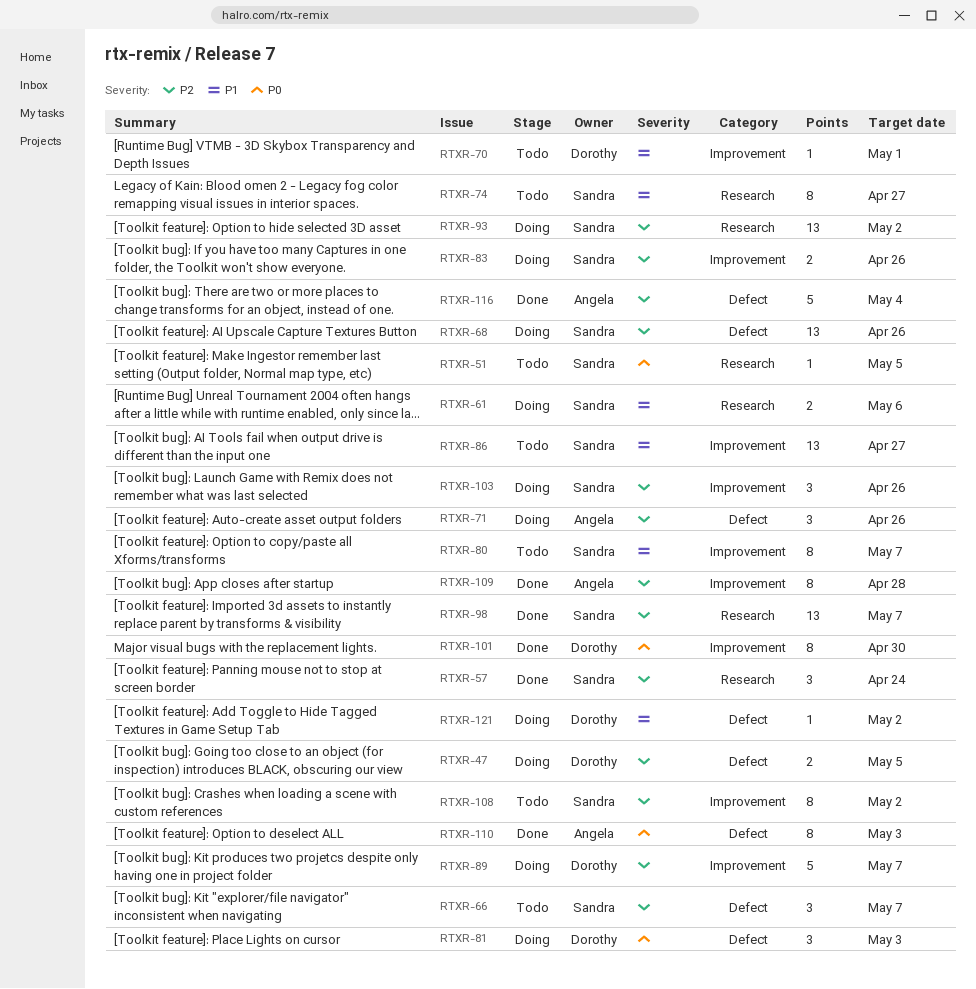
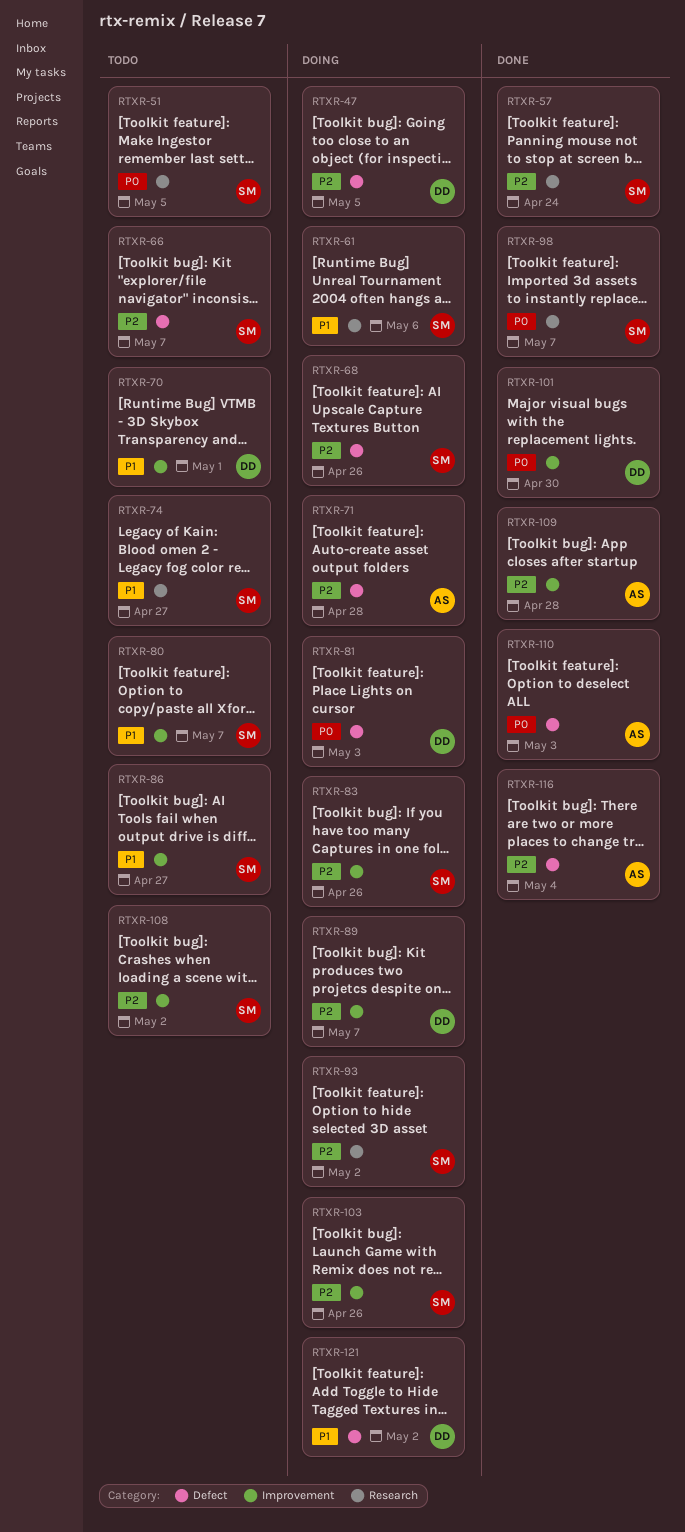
RTXR-71, due: Apr 26 -> Apr 28
RTXR-98, priority: P2 -> P0

